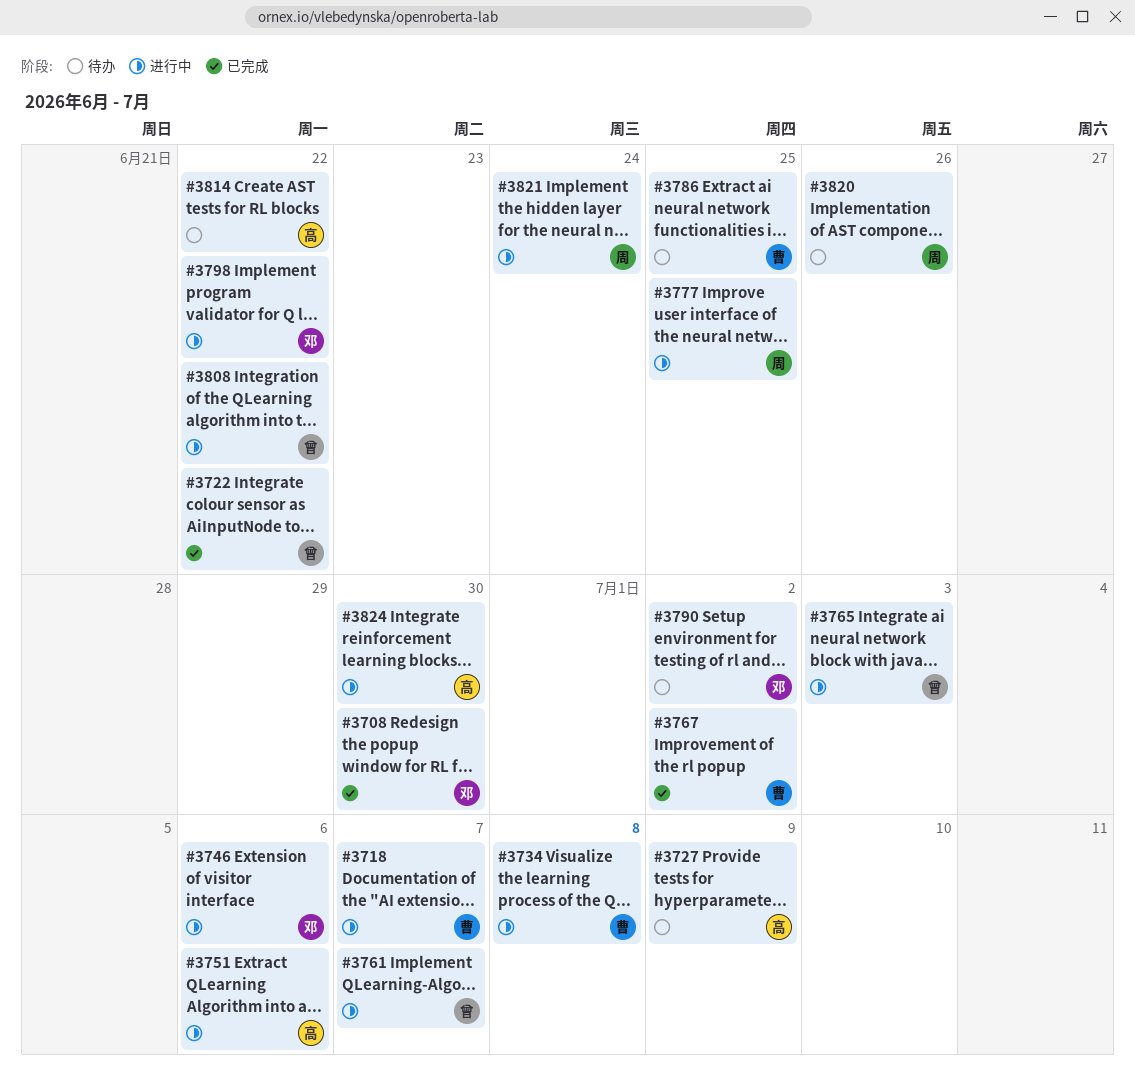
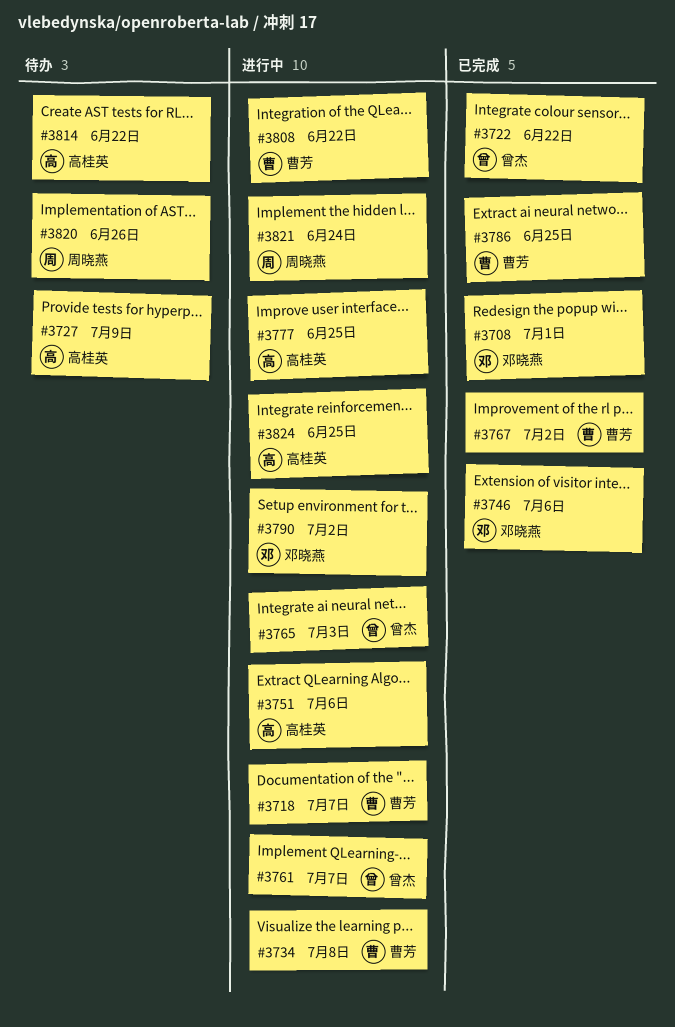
#3708, due: Jun 30 -> Jul 1
#3746, status: 进行中 -> 已完成
#3777, owner: 周晓燕 -> 高桂英
#3786, status: 待办 -> 已完成
#3790, status: 待办 -> 进行中
#3798: present -> none
#3808, owner: 曾杰 -> 曹芳
#3824, due: Jun 30 -> Jun 25

